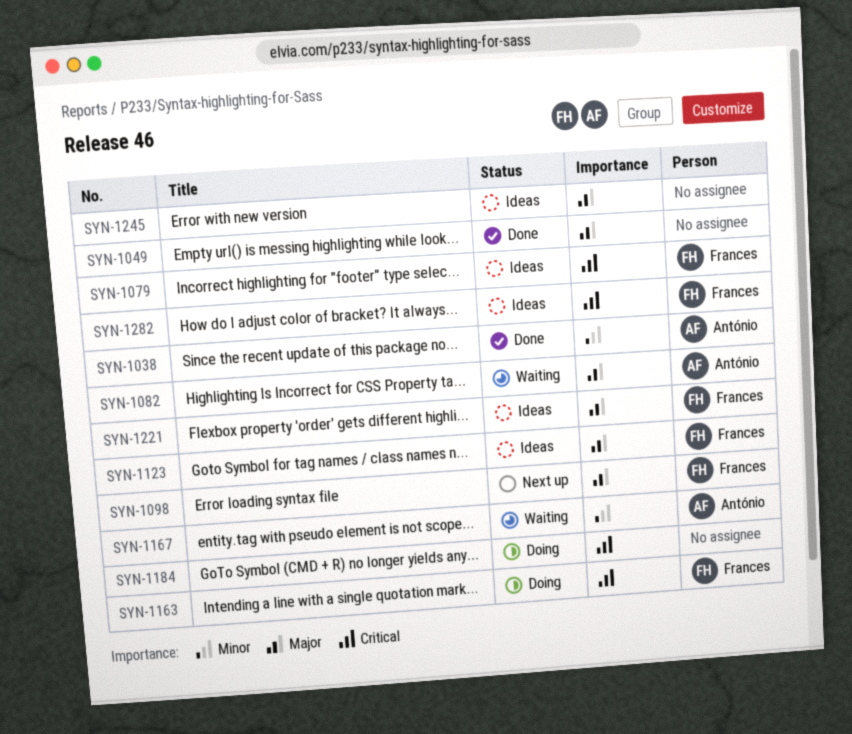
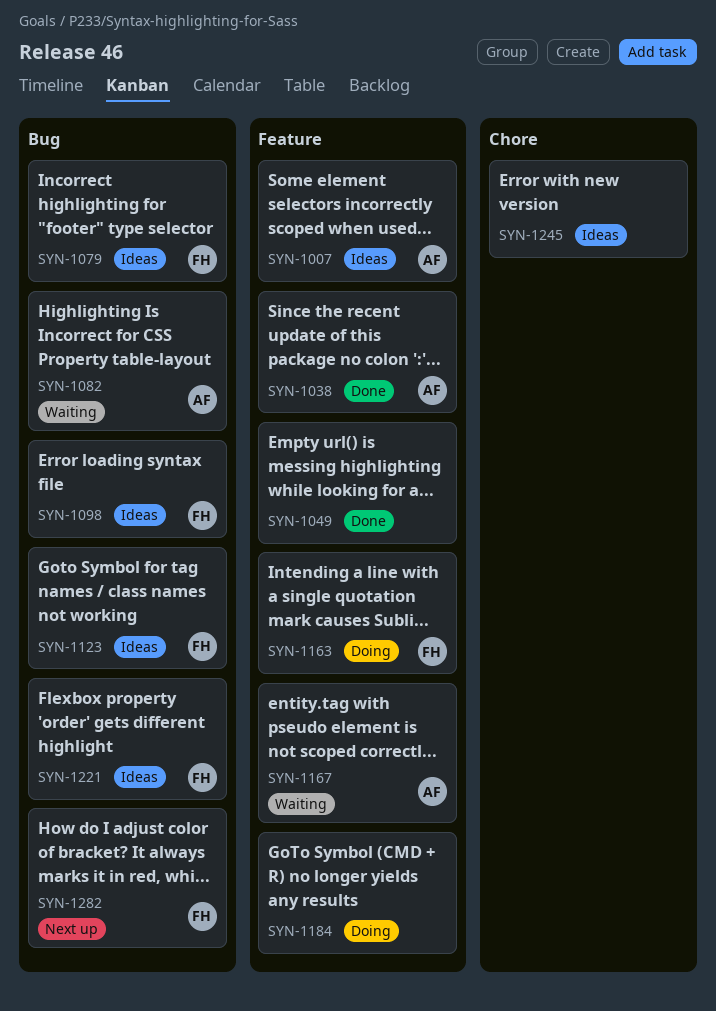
SYN-1007: none -> present
SYN-1098, status: Next up -> Ideas
SYN-1282, status: Ideas -> Next up

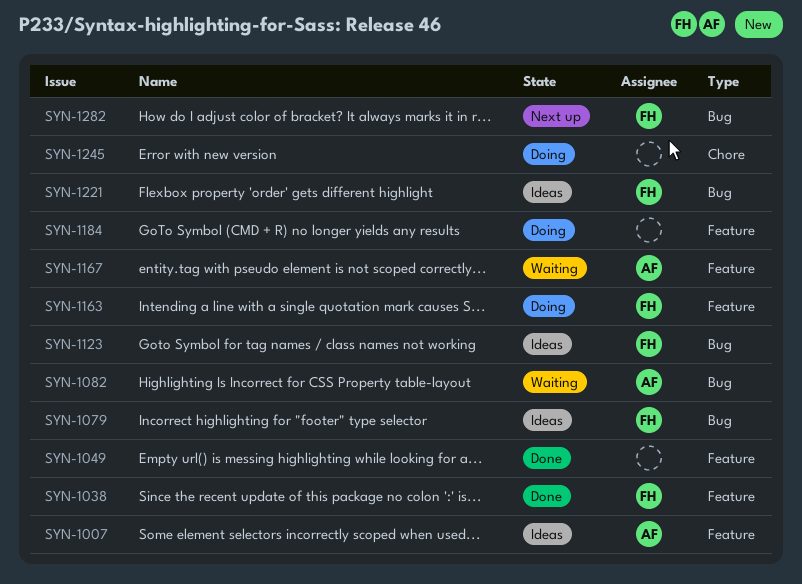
SYN-1038, owner: AF -> FH
SYN-1098: present -> none
SYN-1245, status: Ideas -> Doing

